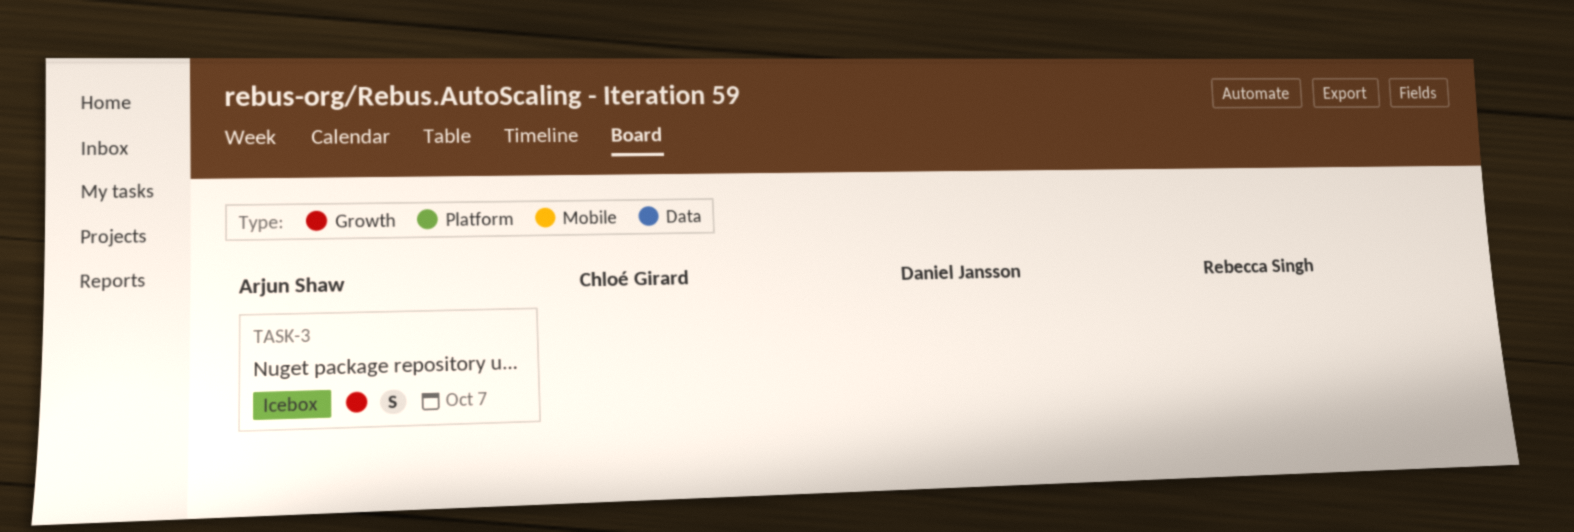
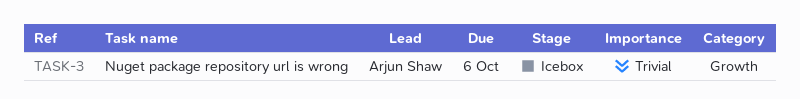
TASK-3, due: Oct 7 -> Oct 6

